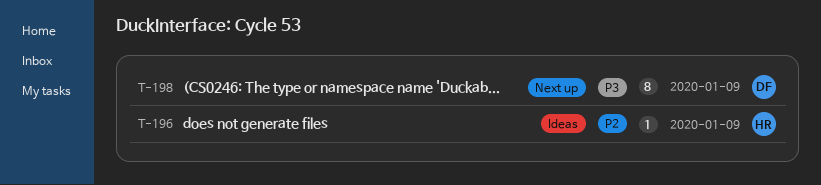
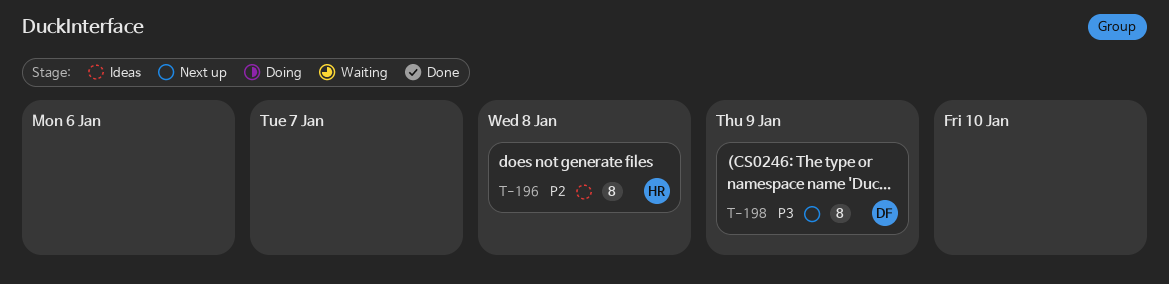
T-196, estimate: 1 -> 8
T-196, due: Jan 9 -> Jan 8

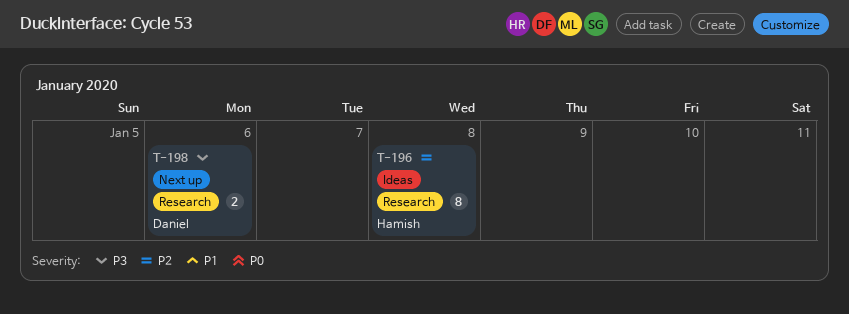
T-198, estimate: 8 -> 2
T-198, due: Jan 9 -> Jan 6

